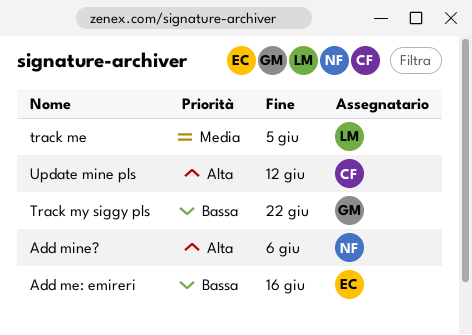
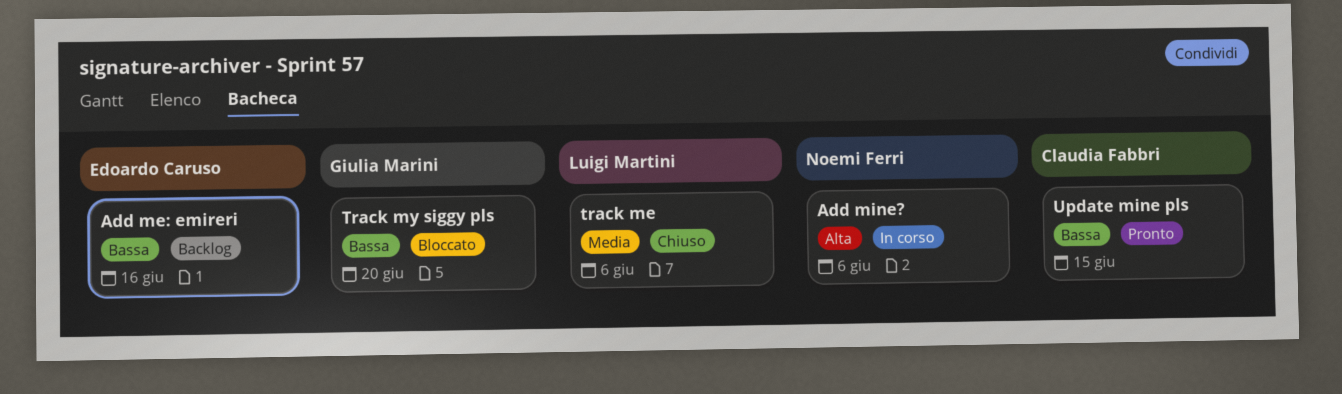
track me, due: Jun 5 -> Jun 6
Track my siggy pls, due: Jun 22 -> Jun 20
Update mine pls, priority: Alta -> Bassa
Update mine pls, due: Jun 12 -> Jun 15

